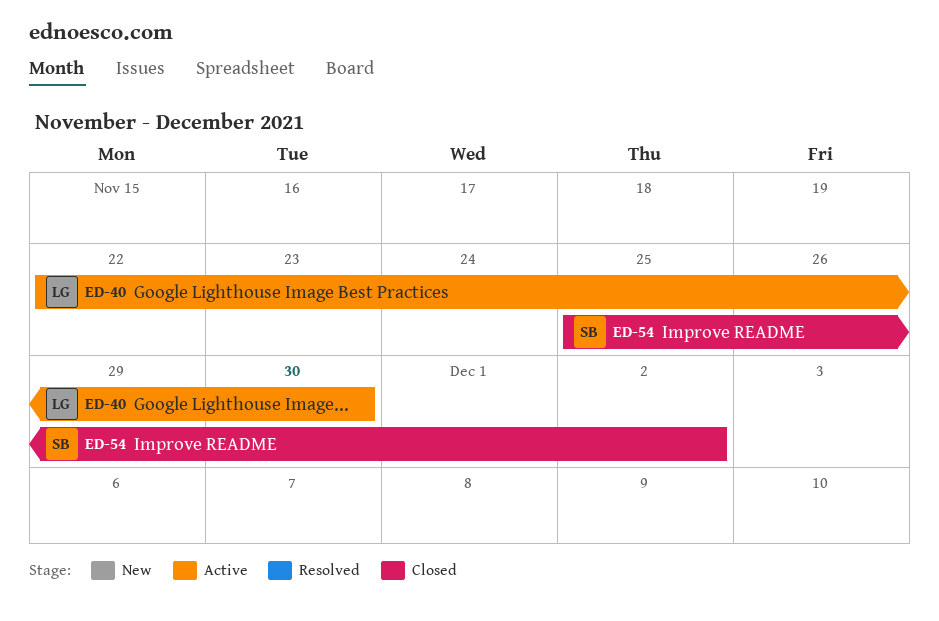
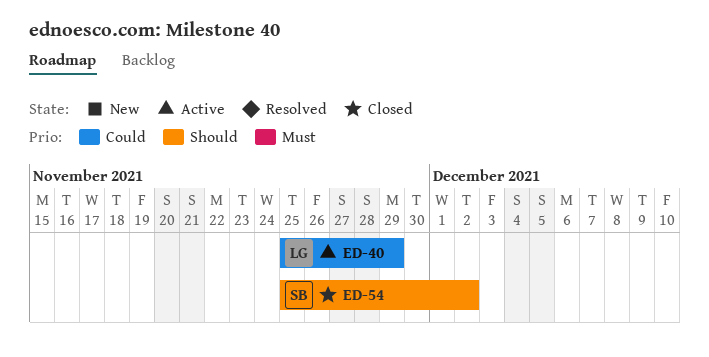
ED-40, start: Nov 22 -> Nov 25
ED-40, due: Nov 30 -> Nov 29

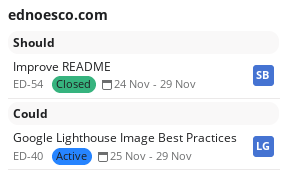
ED-54, start: Nov 25 -> Nov 24
ED-54, due: Dec 2 -> Nov 29

